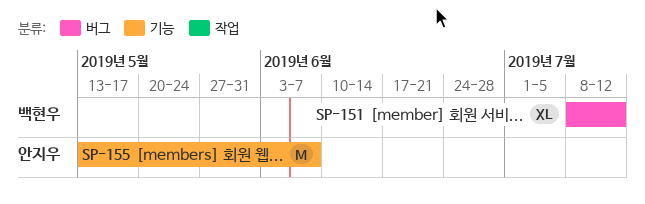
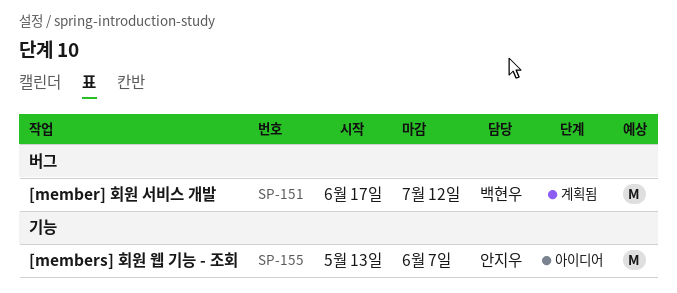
SP-151, estimate: XL -> M
SP-151, start: Jul 8 -> Jun 17

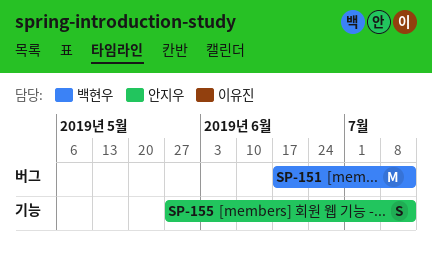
SP-155, estimate: M -> S
SP-155, start: May 13 -> May 27
SP-155, due: Jun 7 -> Jul 12

